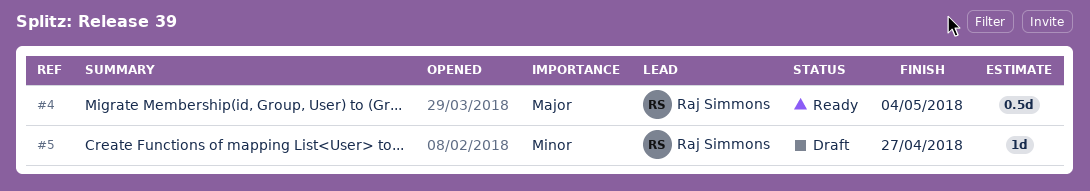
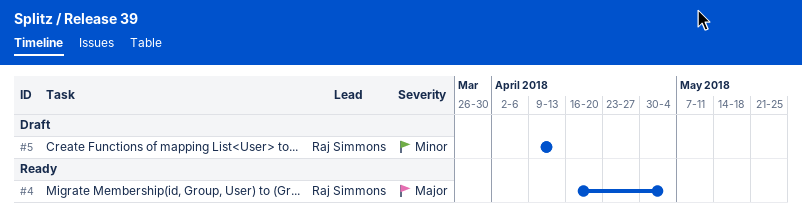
#5, due: Apr 27 -> Apr 13

